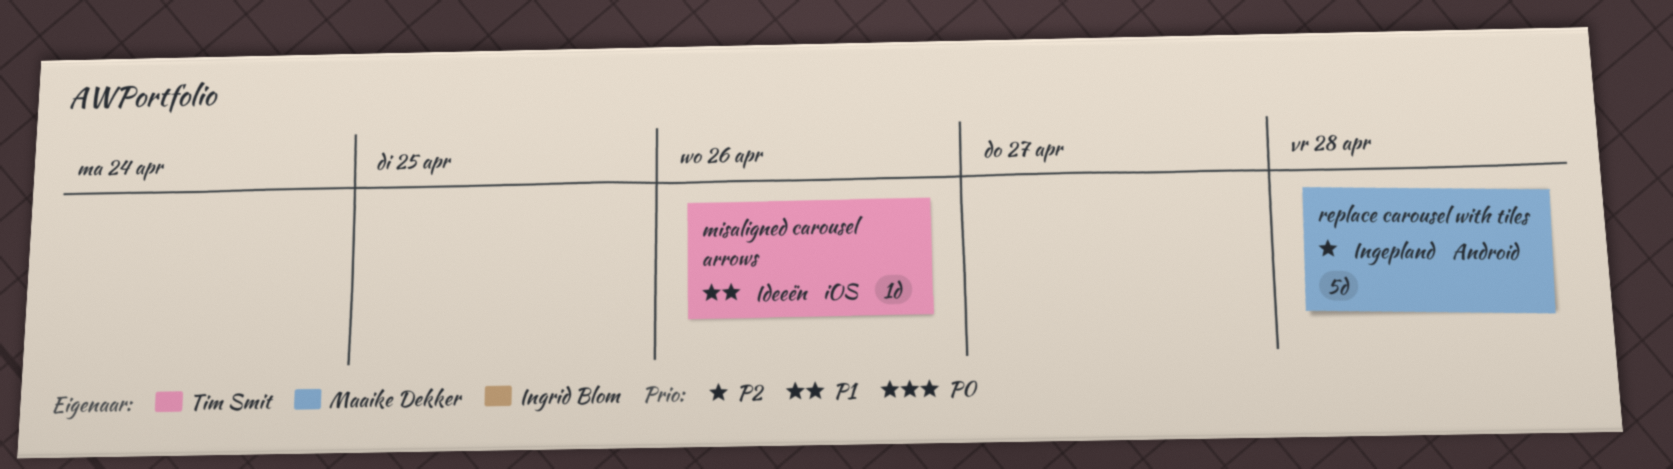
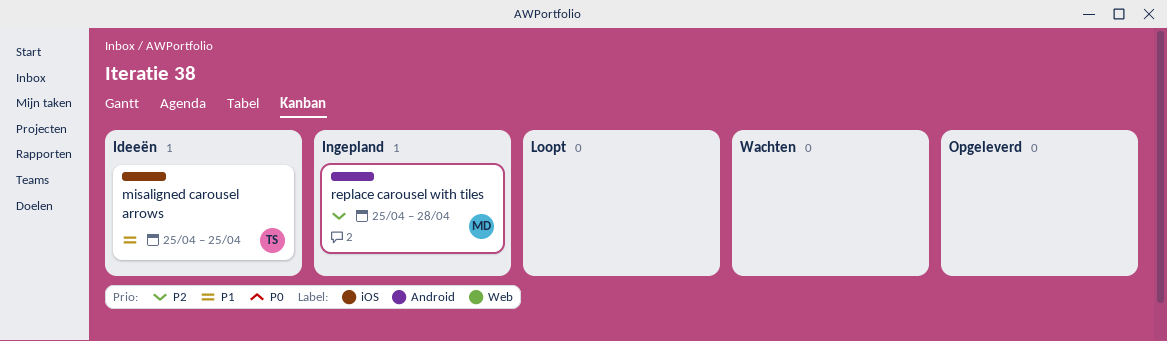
misaligned carousel arrows, due: Apr 26 -> Apr 25

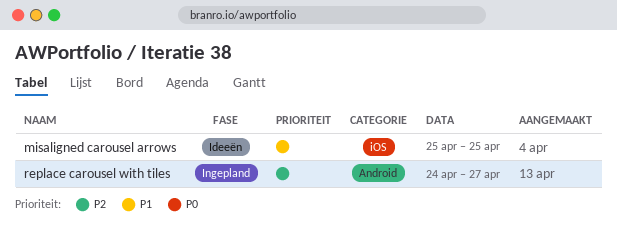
replace carousel with tiles, start: Apr 25 -> Apr 24
replace carousel with tiles, due: Apr 28 -> Apr 27

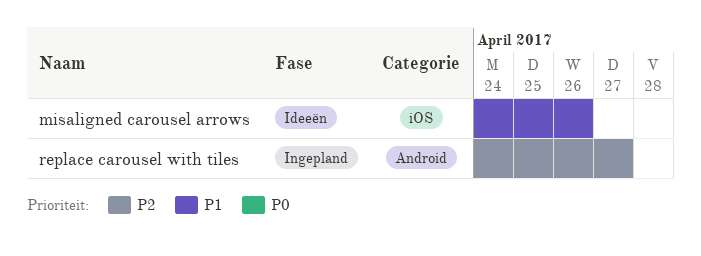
misaligned carousel arrows, start: Apr 25 -> Apr 24
misaligned carousel arrows, due: Apr 25 -> Apr 26

